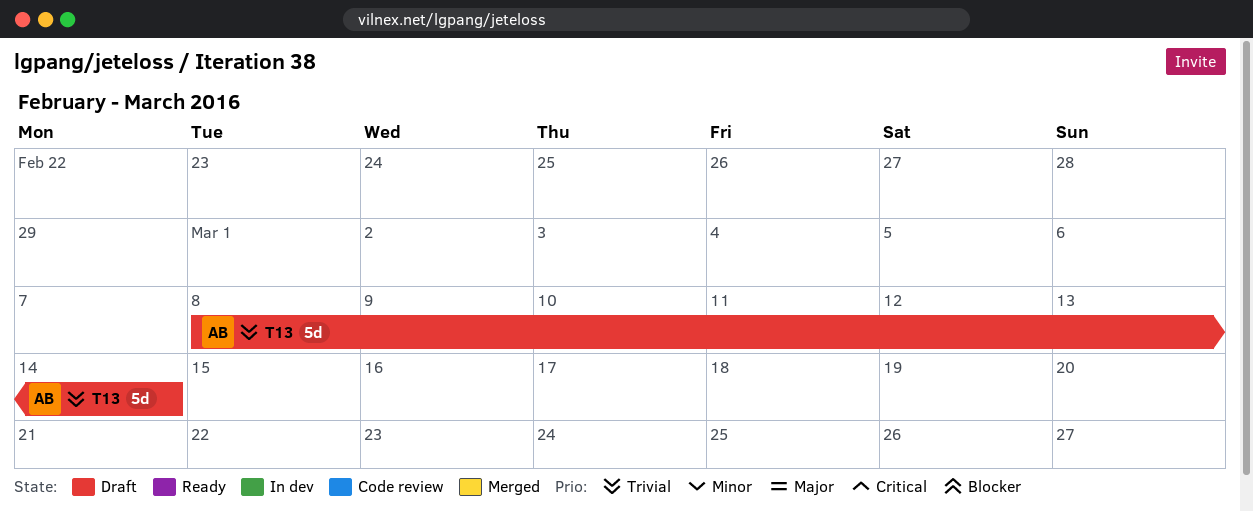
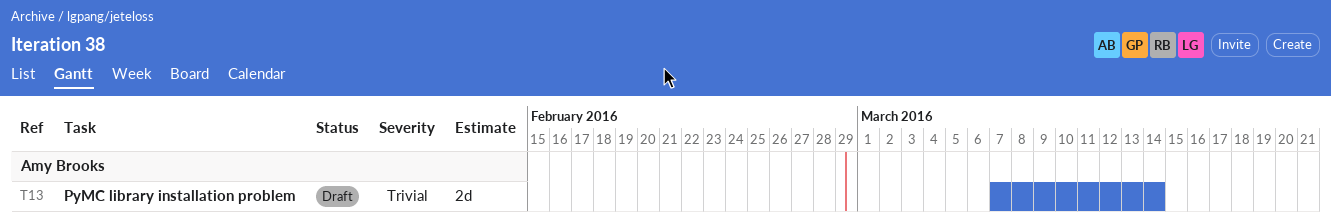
T13, estimate: 5d -> 2d
T13, start: Mar 8 -> Mar 7

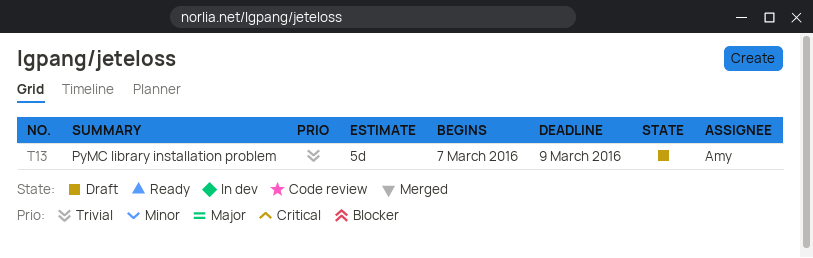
T13, estimate: 2d -> 5d
T13, due: Mar 14 -> Mar 9

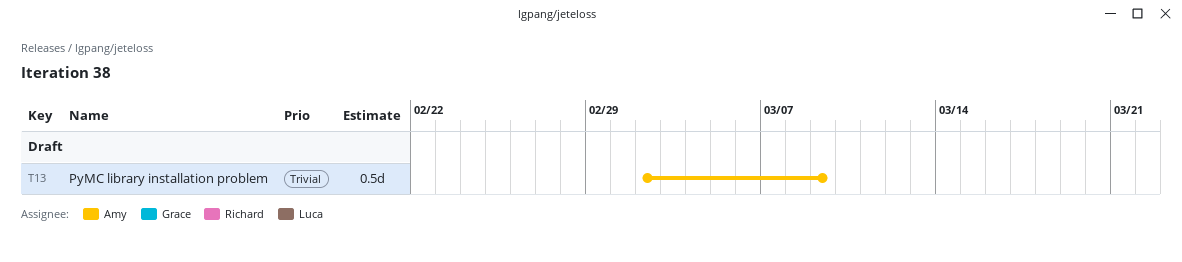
T13, estimate: 5d -> 0.5d
T13, start: Mar 7 -> Mar 2

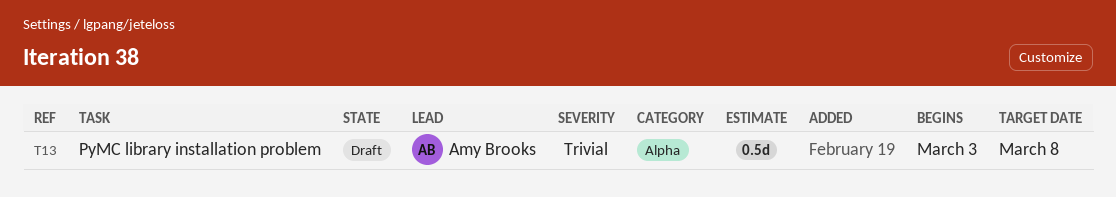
T13, start: Mar 2 -> Mar 3
T13, due: Mar 9 -> Mar 8

